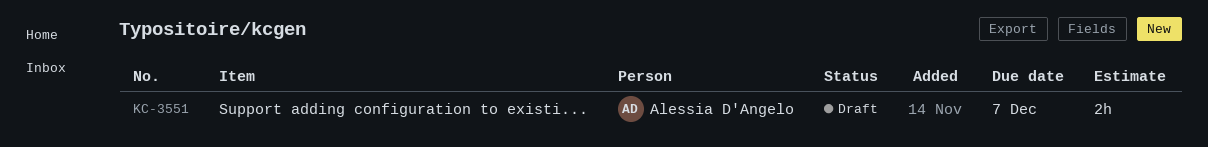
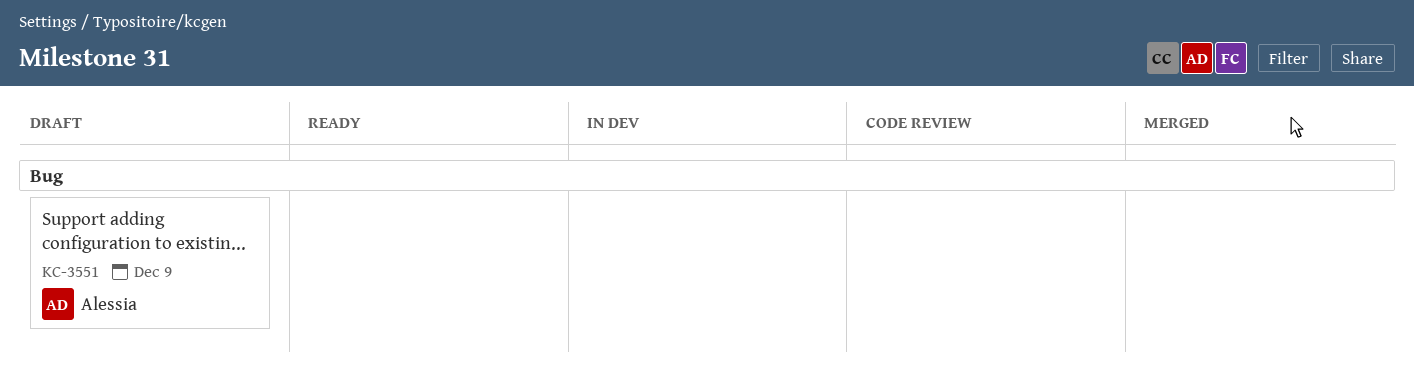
KC-3551, due: Dec 7 -> Dec 9

